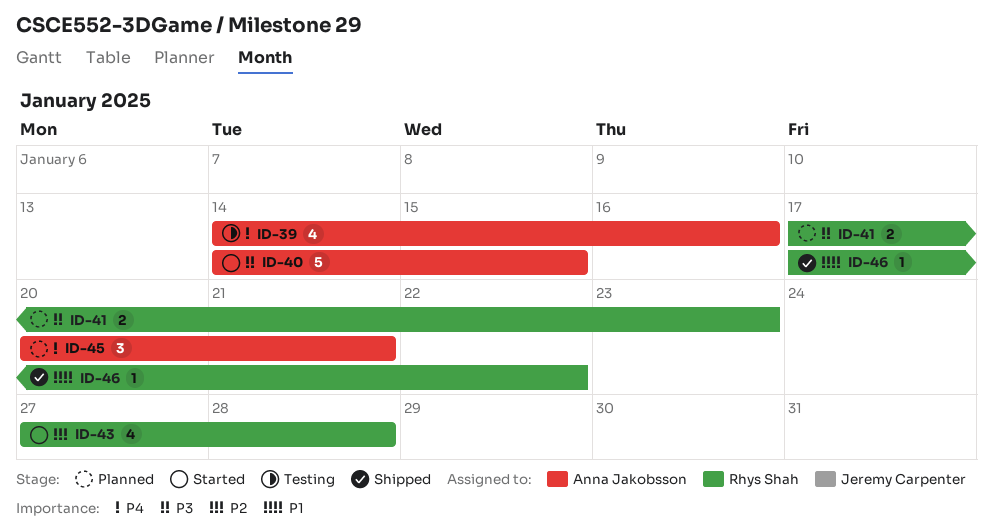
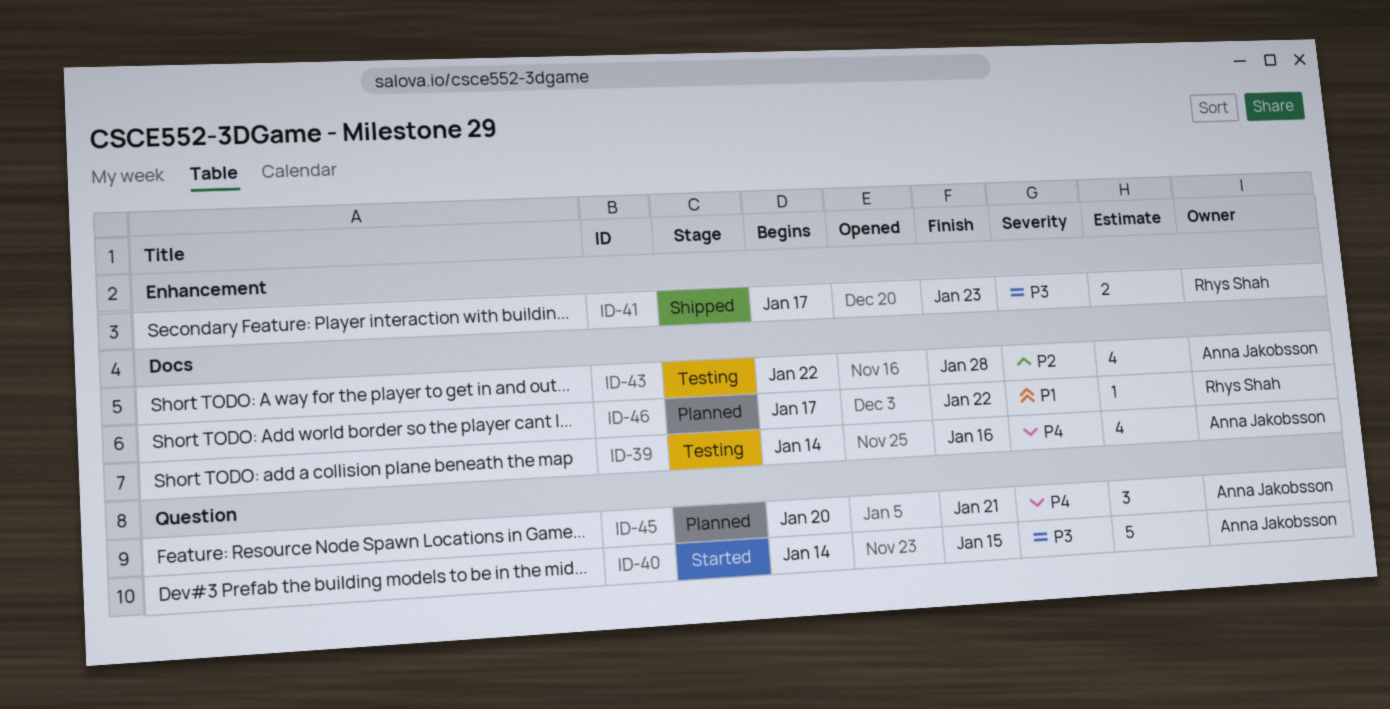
ID-41, status: Planned -> Shipped
ID-43, status: Started -> Testing
ID-43, owner: Rhys Shah -> Anna Jakobsson
ID-43, start: Jan 27 -> Jan 22
ID-46, status: Shipped -> Planned

